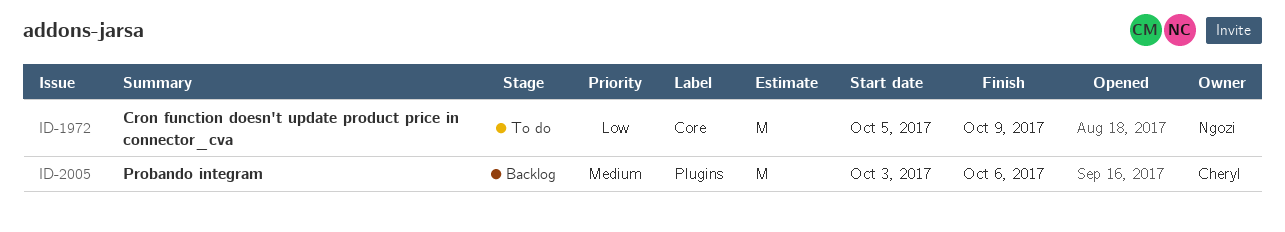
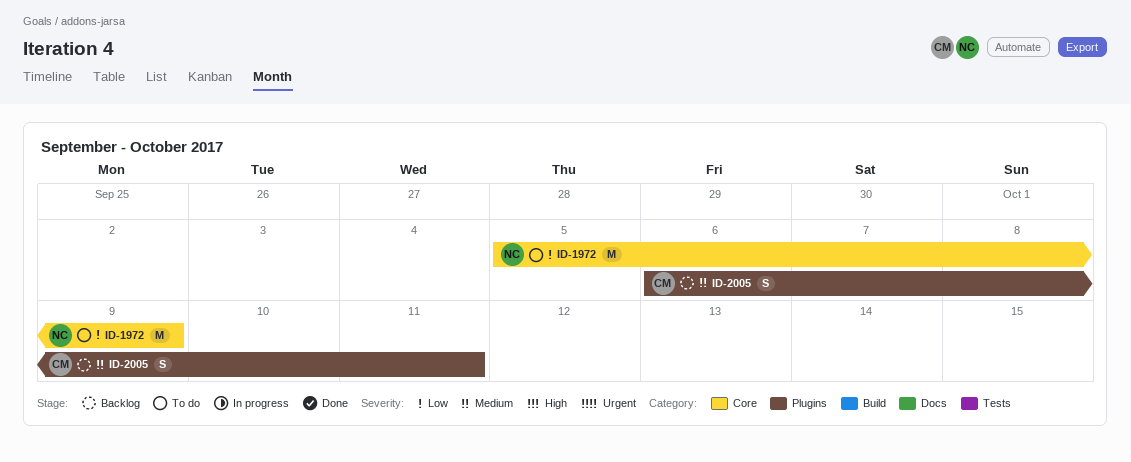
ID-2005, estimate: M -> S
ID-2005, start: Oct 3 -> Oct 6
ID-2005, due: Oct 6 -> Oct 11

